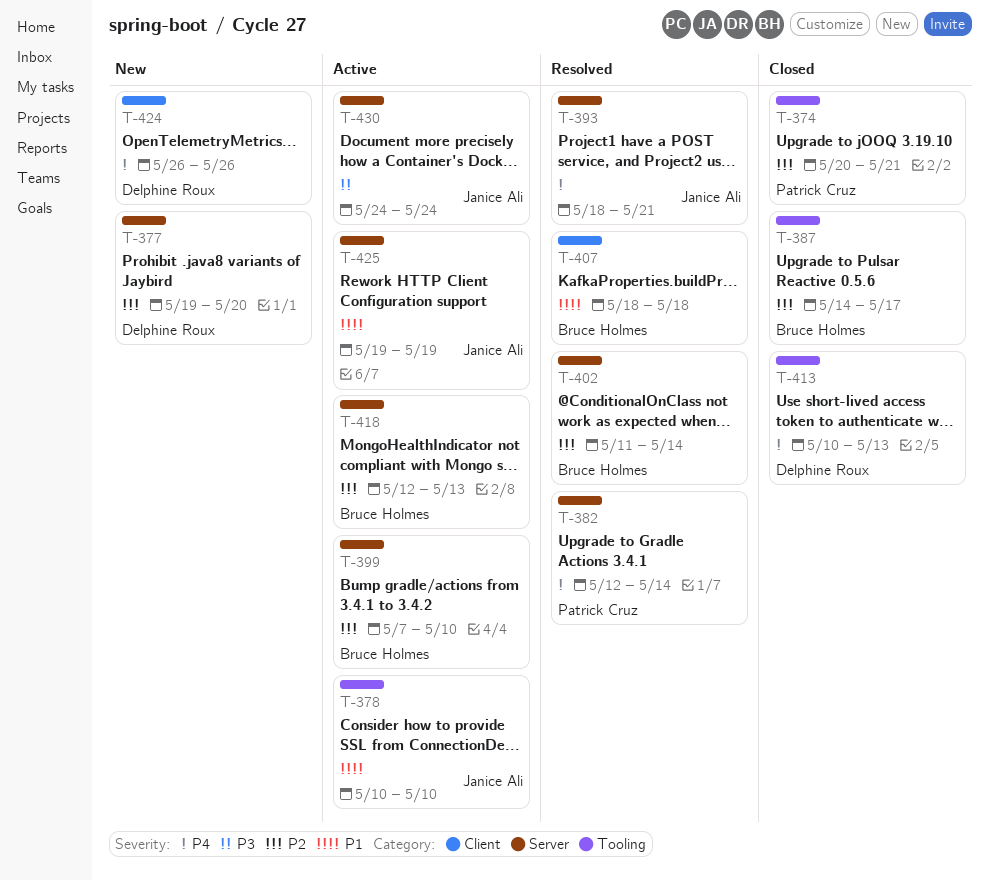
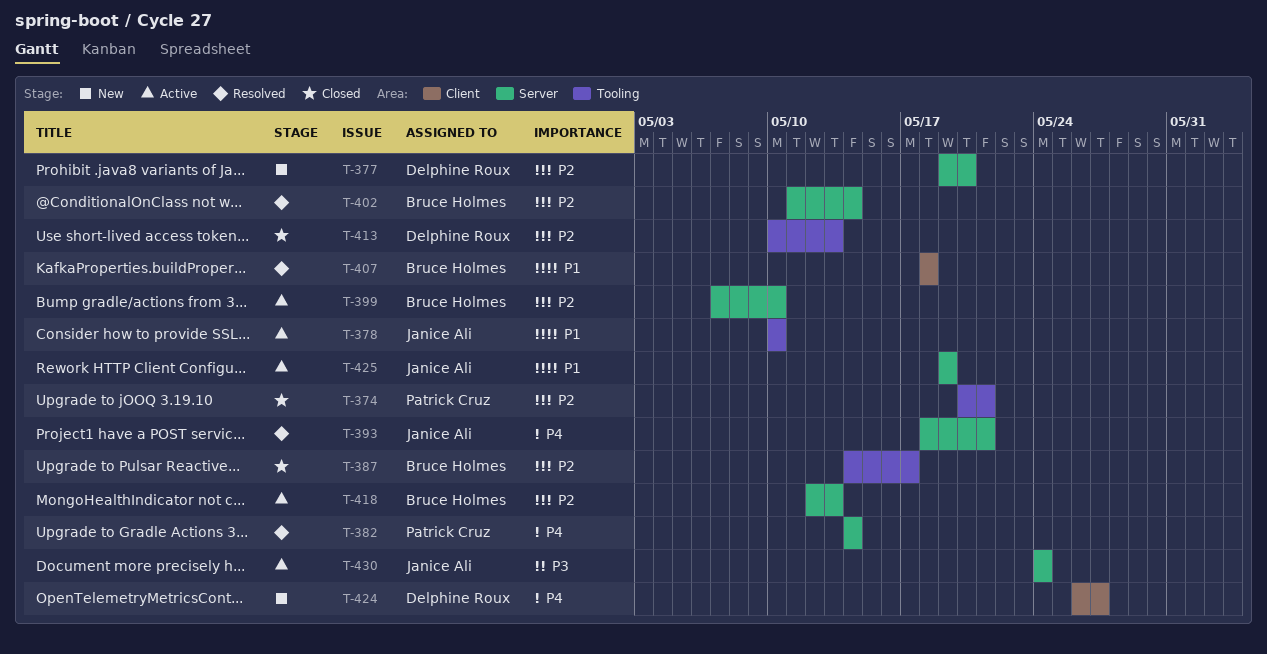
T-382, start: May 12 -> May 14
T-413, priority: P4 -> P2
T-424, due: May 26 -> May 27

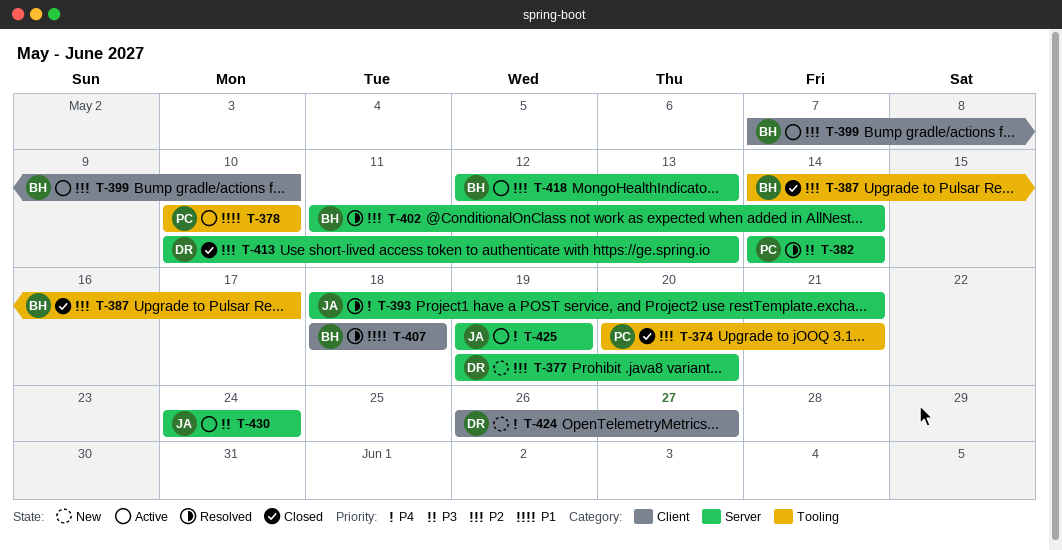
T-378, owner: Janice Ali -> Patrick Cruz
T-382, priority: P4 -> P3
T-399, label: Server -> Client
T-413, label: Tooling -> Server
T-425, priority: P1 -> P4

